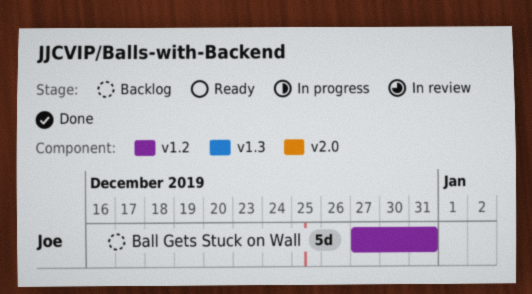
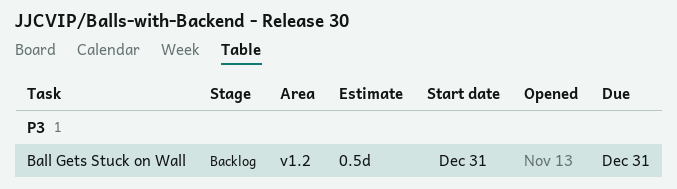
Ball Gets Stuck on Wall, estimate: 5d -> 0.5d
Ball Gets Stuck on Wall, start: Dec 27 -> Dec 31

